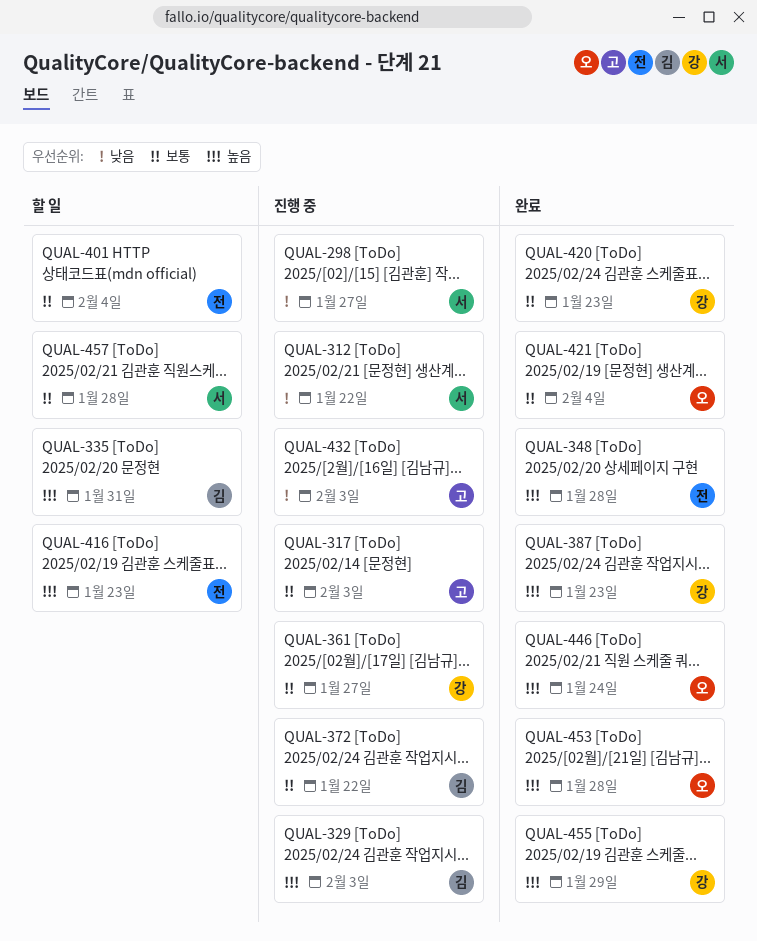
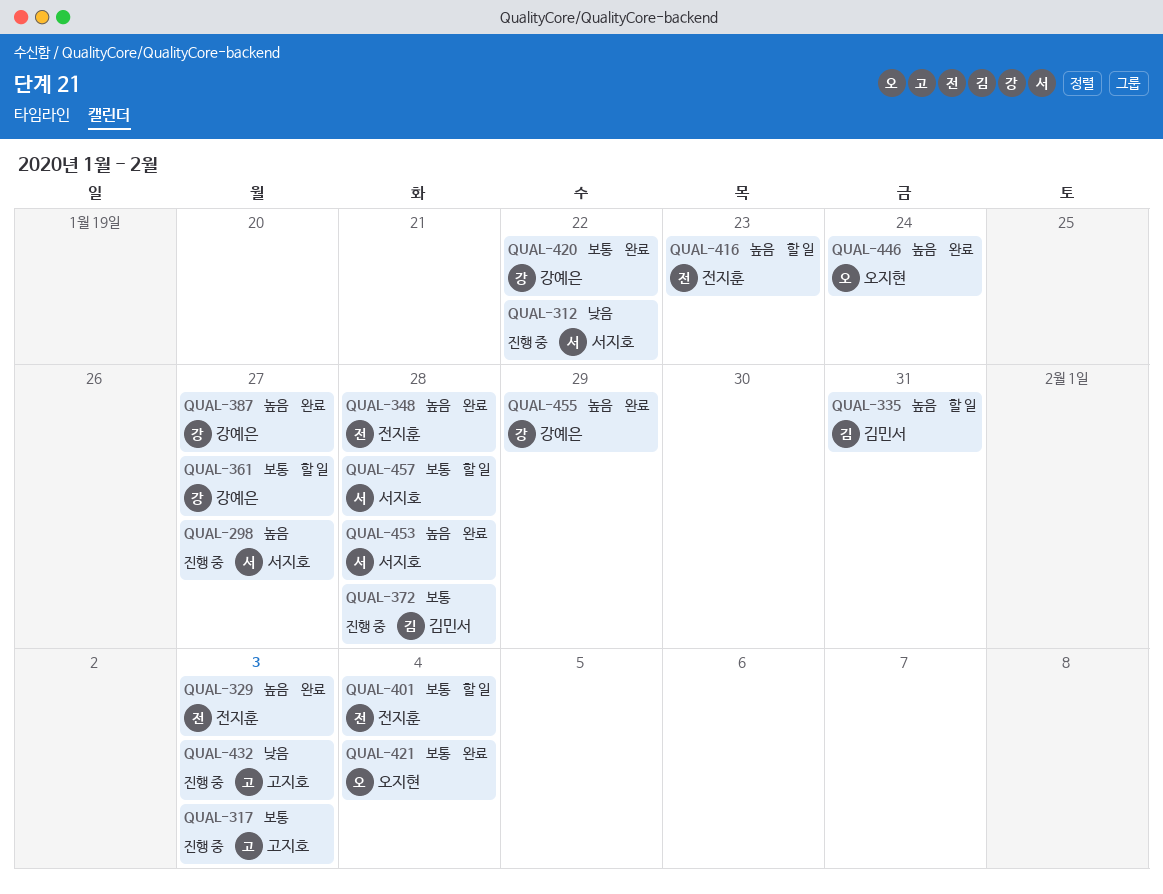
QUAL-298, priority: 낮음 -> 높음
QUAL-329, status: 진행 중 -> 완료
QUAL-329, owner: 김민서 -> 전지훈
QUAL-361, status: 진행 중 -> 할 일
QUAL-372, due: Jan 22 -> Jan 28
QUAL-387, due: Jan 23 -> Jan 27
QUAL-420, due: Jan 23 -> Jan 22
QUAL-453, owner: 오지현 -> 서지호

